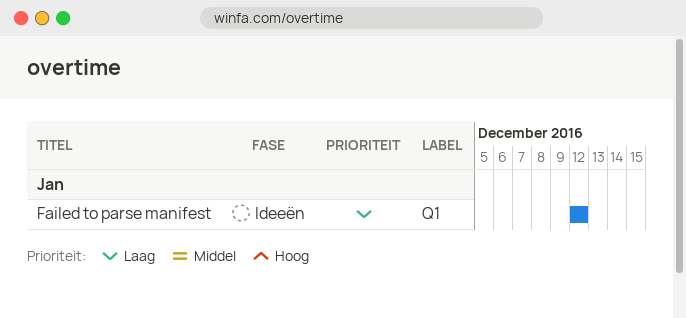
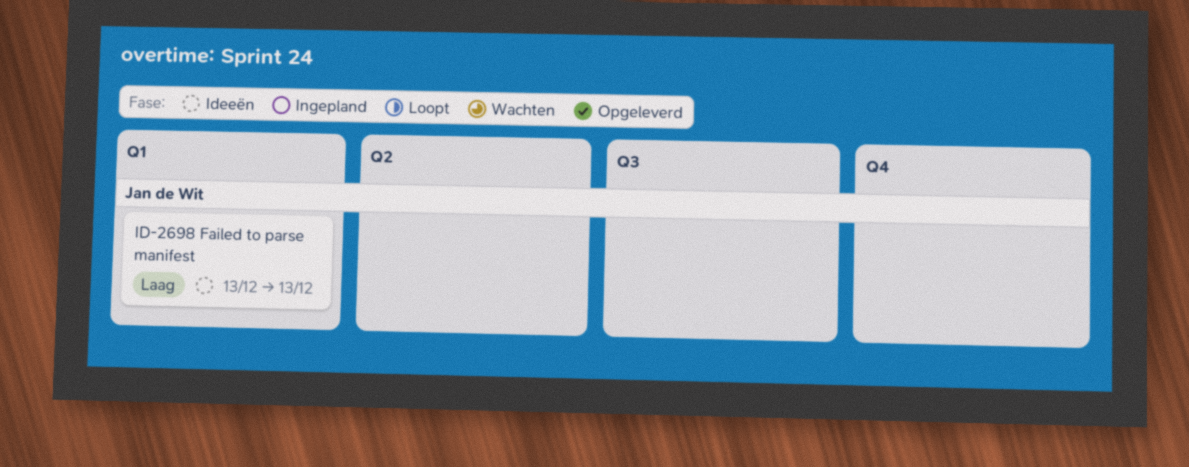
Failed to parse manifest, start: Dec 12 -> Dec 13
Failed to parse manifest, due: Dec 12 -> Dec 13

